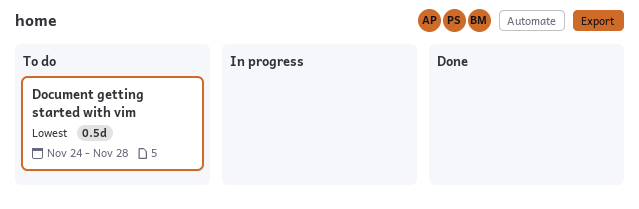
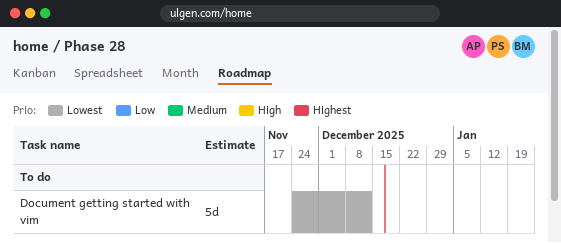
Document getting started with vim, estimate: 0.5d -> 5d
Document getting started with vim, due: Nov 28 -> Dec 12

